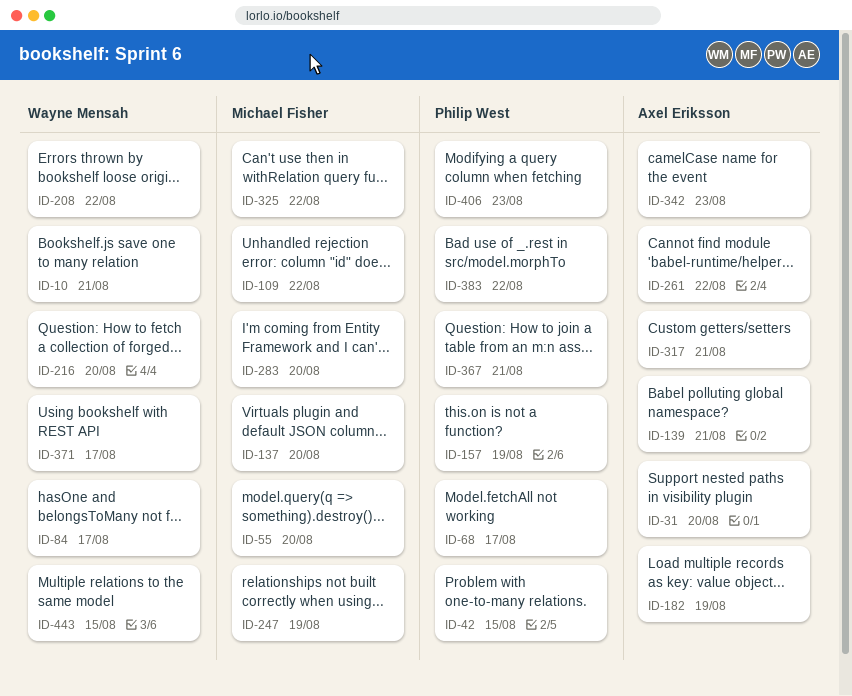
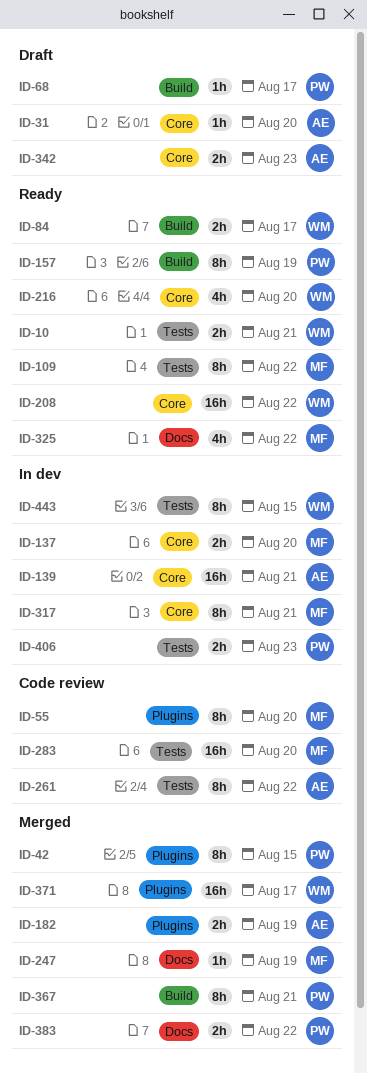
ID-317, owner: Axel Eriksson -> Michael Fisher

